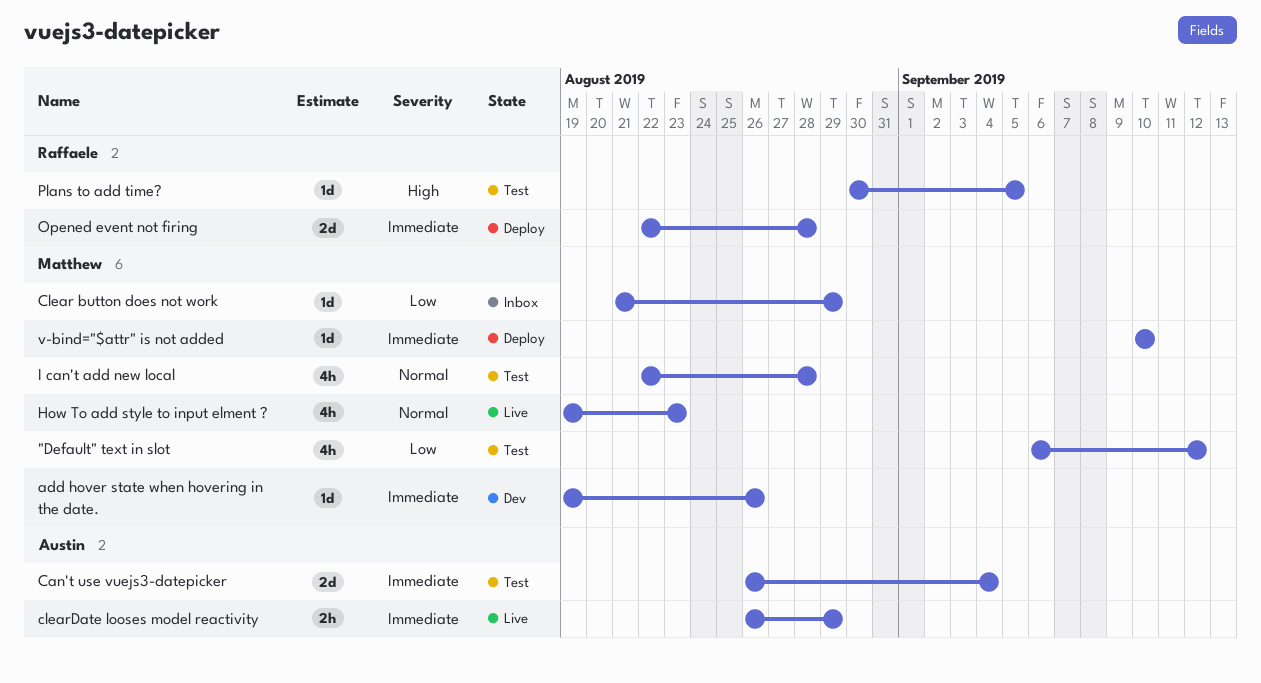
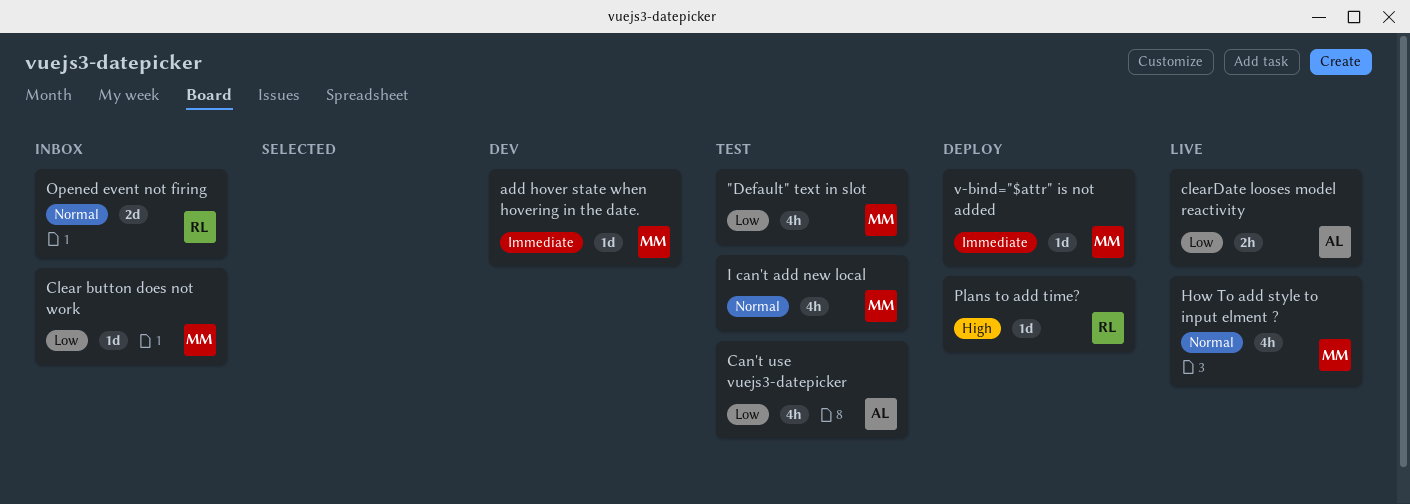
Can't use vuejs3-datepicker, priority: Immediate -> Low
Can't use vuejs3-datepicker, estimate: 2d -> 4h
clearDate looses model reactivity, priority: Immediate -> Low
Opened event not firing, status: Deploy -> Inbox
Opened event not firing, priority: Immediate -> Normal
Plans to add time?, status: Test -> Deploy

